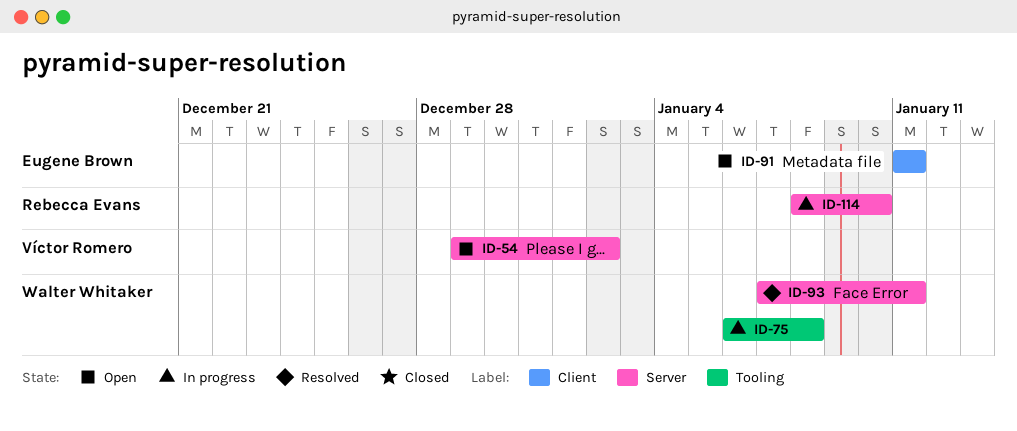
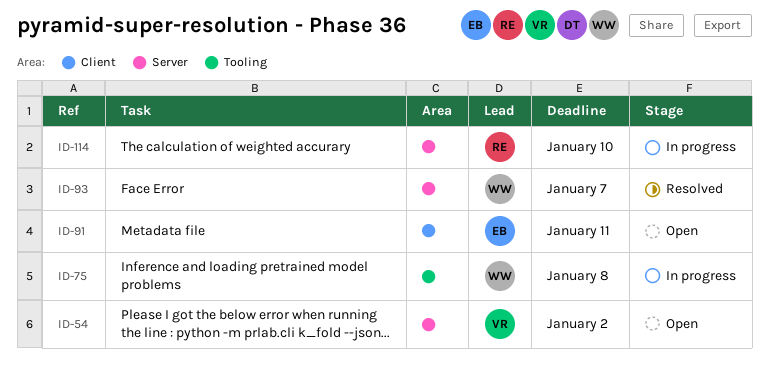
ID-93, due: Jan 11 -> Jan 7

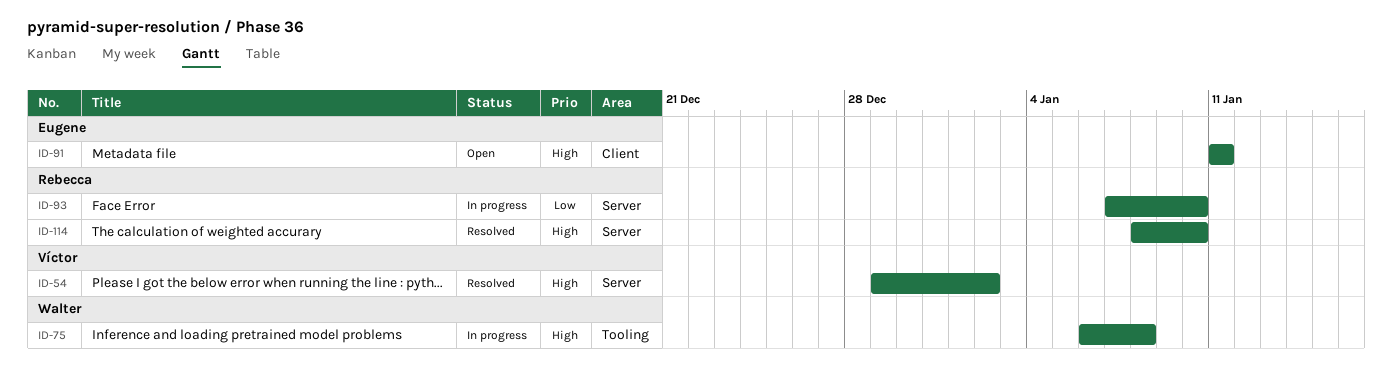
ID-54, status: Open -> Resolved
ID-93, status: Resolved -> In progress
ID-93, owner: Walter -> Rebecca
ID-93, due: Jan 7 -> Jan 10
ID-114, status: In progress -> Resolved

